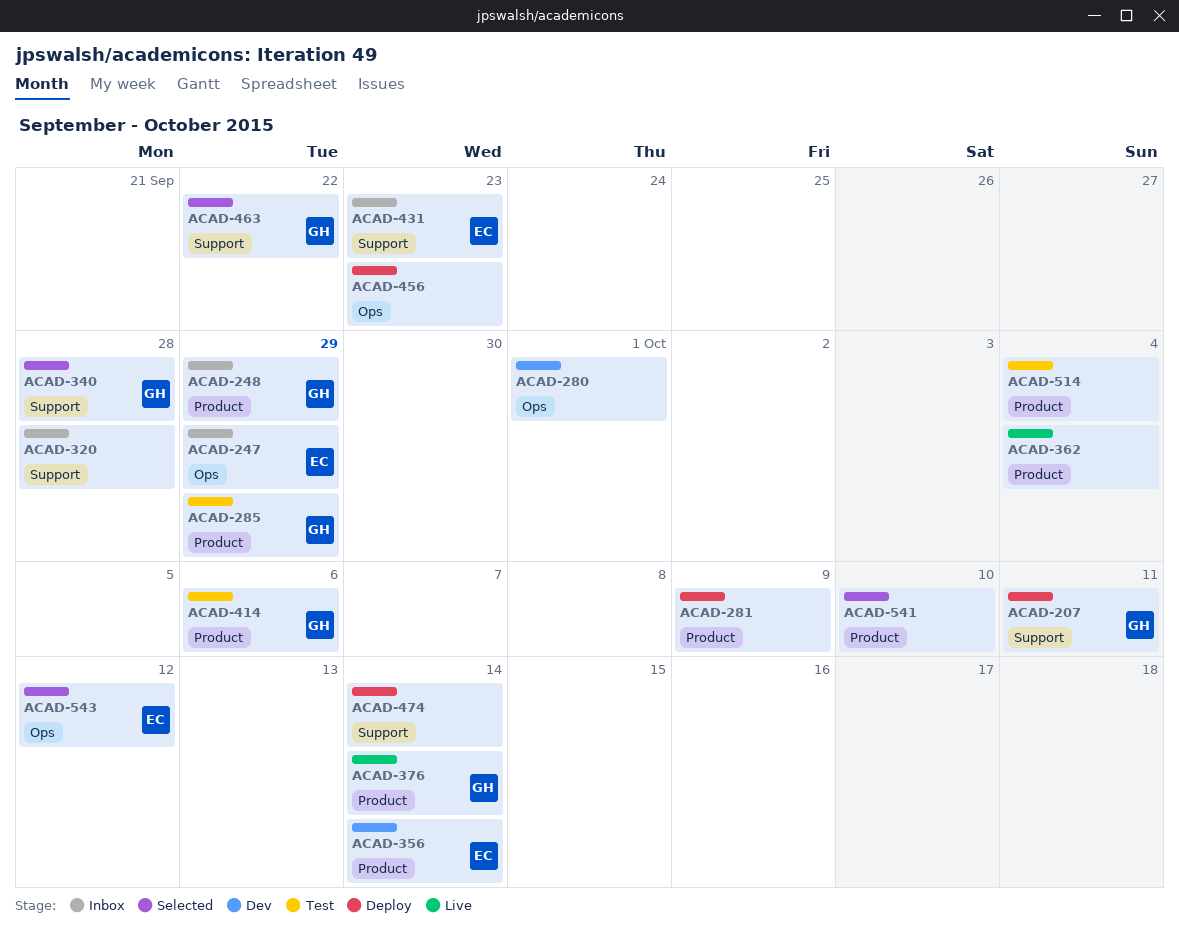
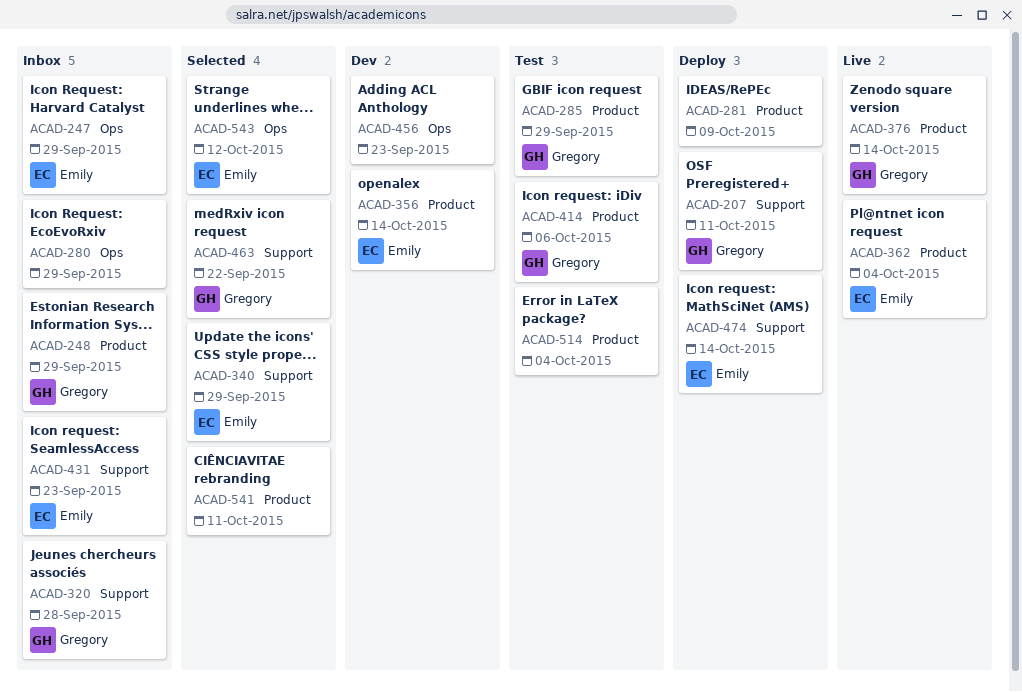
ACAD-280, status: Dev -> Inbox
ACAD-280, due: Oct 1 -> Sep 29
ACAD-320, owner: none -> Gregory
ACAD-340, owner: Gregory -> Emily
ACAD-340, due: Sep 28 -> Sep 29
ACAD-362, owner: none -> Emily
ACAD-456, status: Deploy -> Dev
ACAD-474, owner: none -> Emily
ACAD-541, due: Oct 10 -> Oct 11

